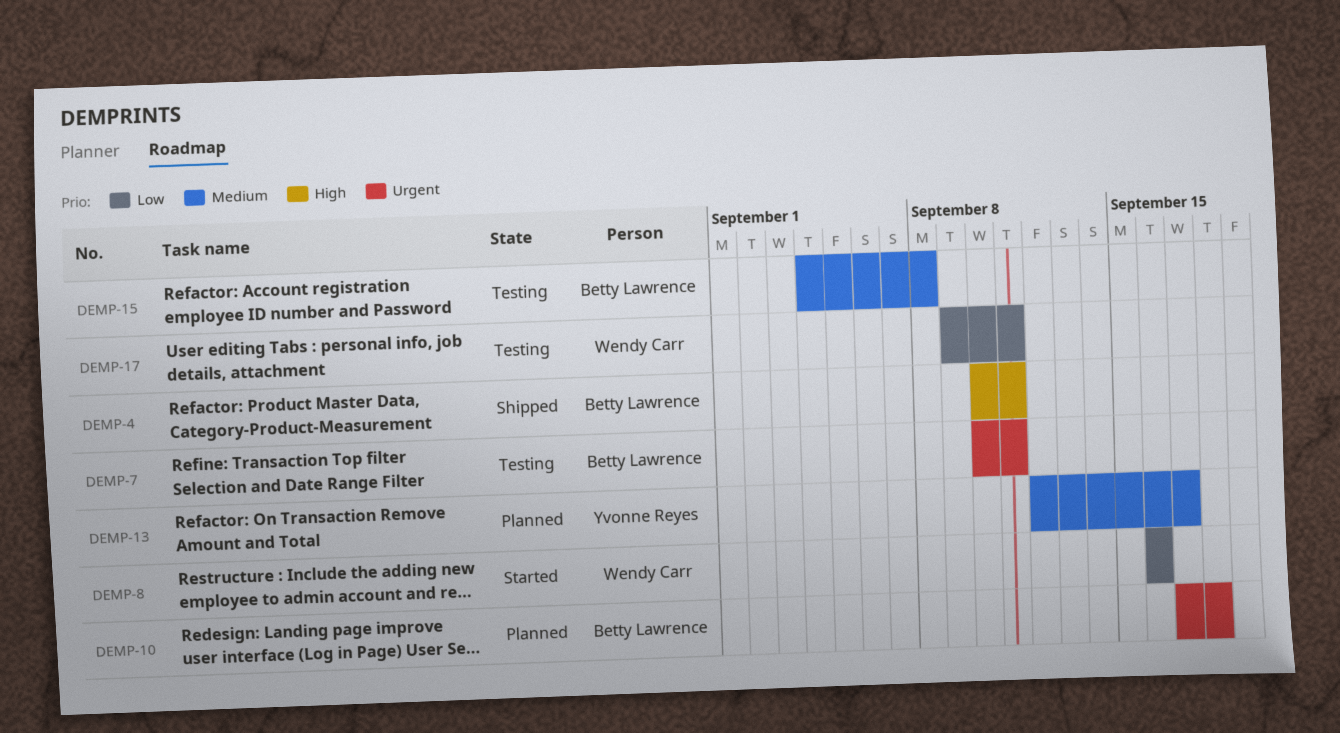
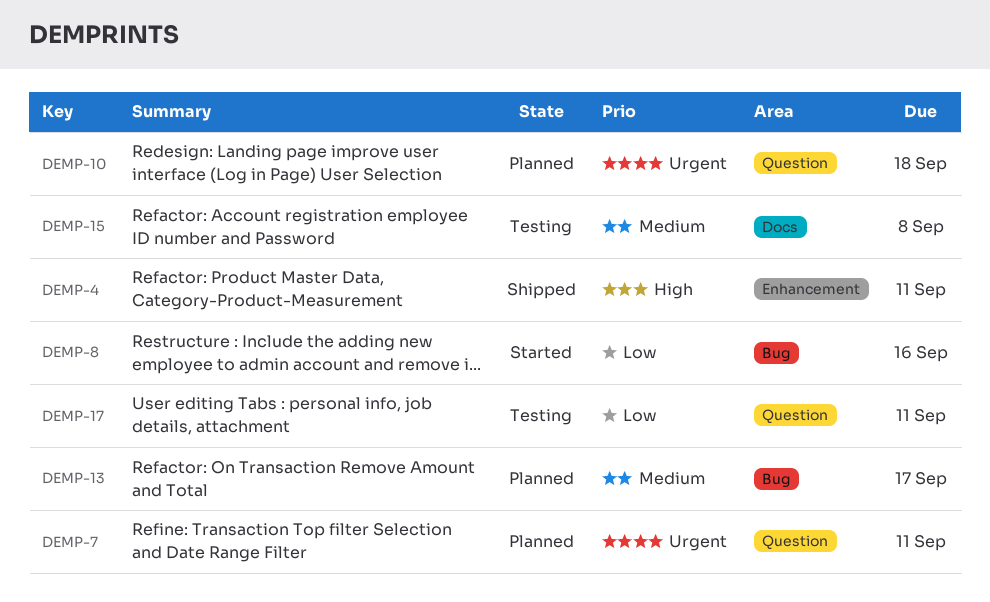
DEMP-7, status: Testing -> Planned

